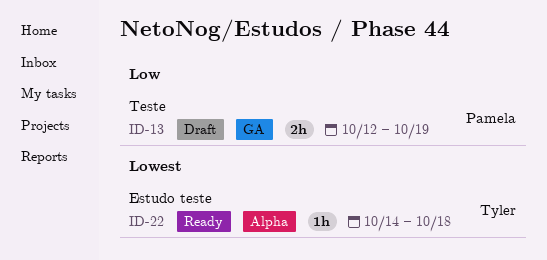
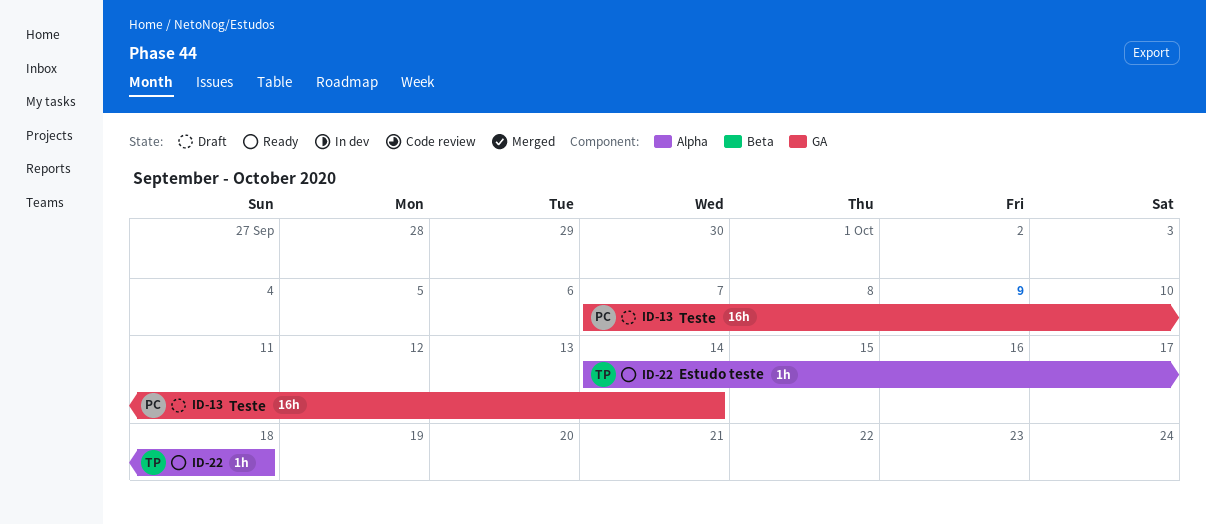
ID-13, estimate: 2h -> 16h
ID-13, start: Oct 12 -> Oct 7
ID-13, due: Oct 19 -> Oct 14

